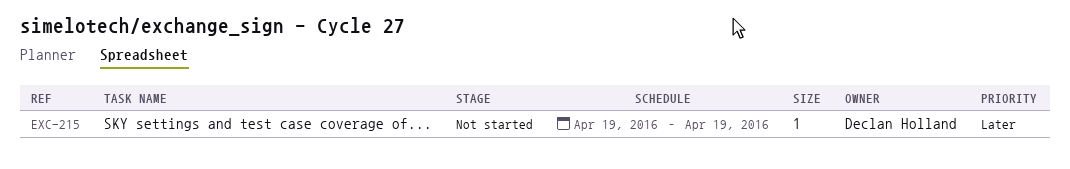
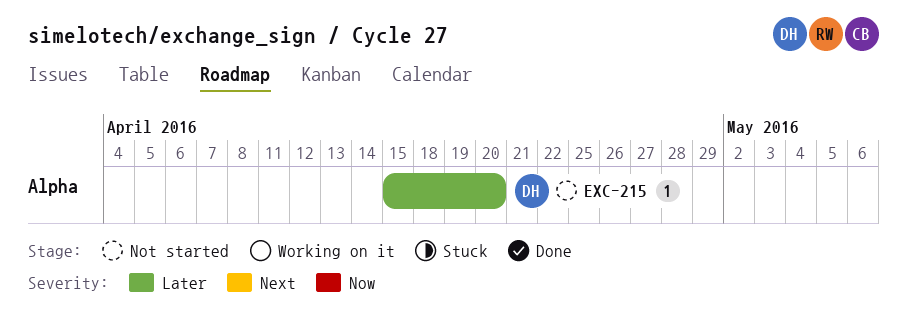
EXC-215, start: Apr 19 -> Apr 15
EXC-215, due: Apr 19 -> Apr 20

